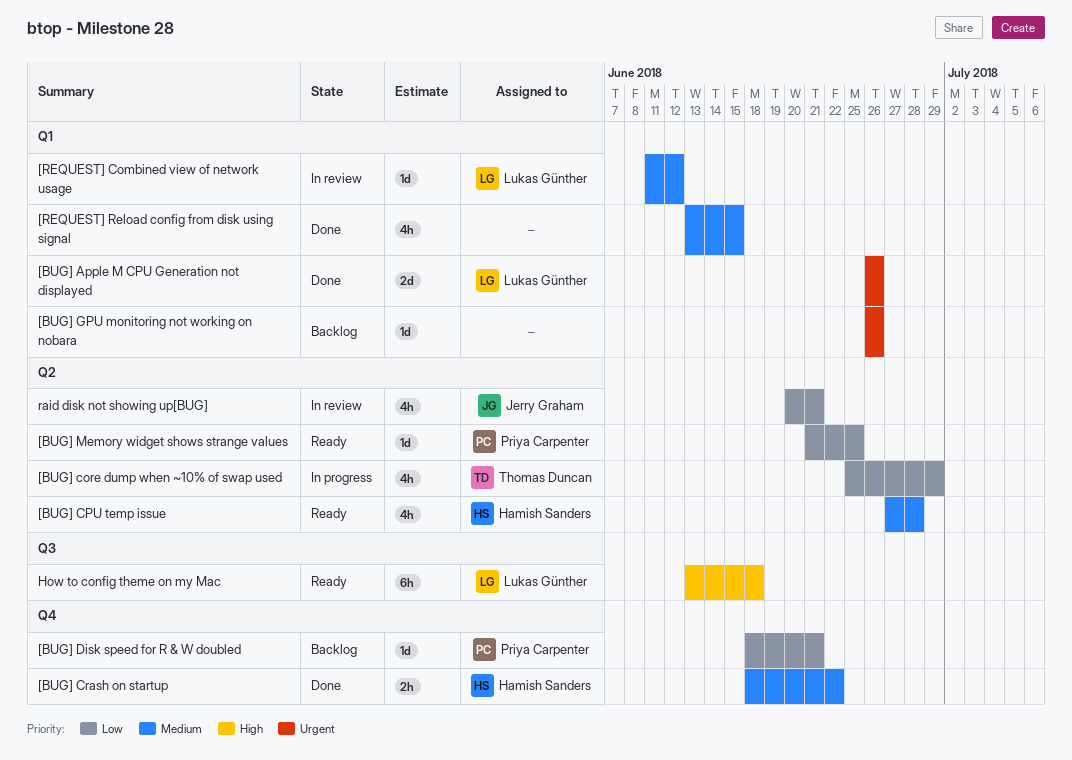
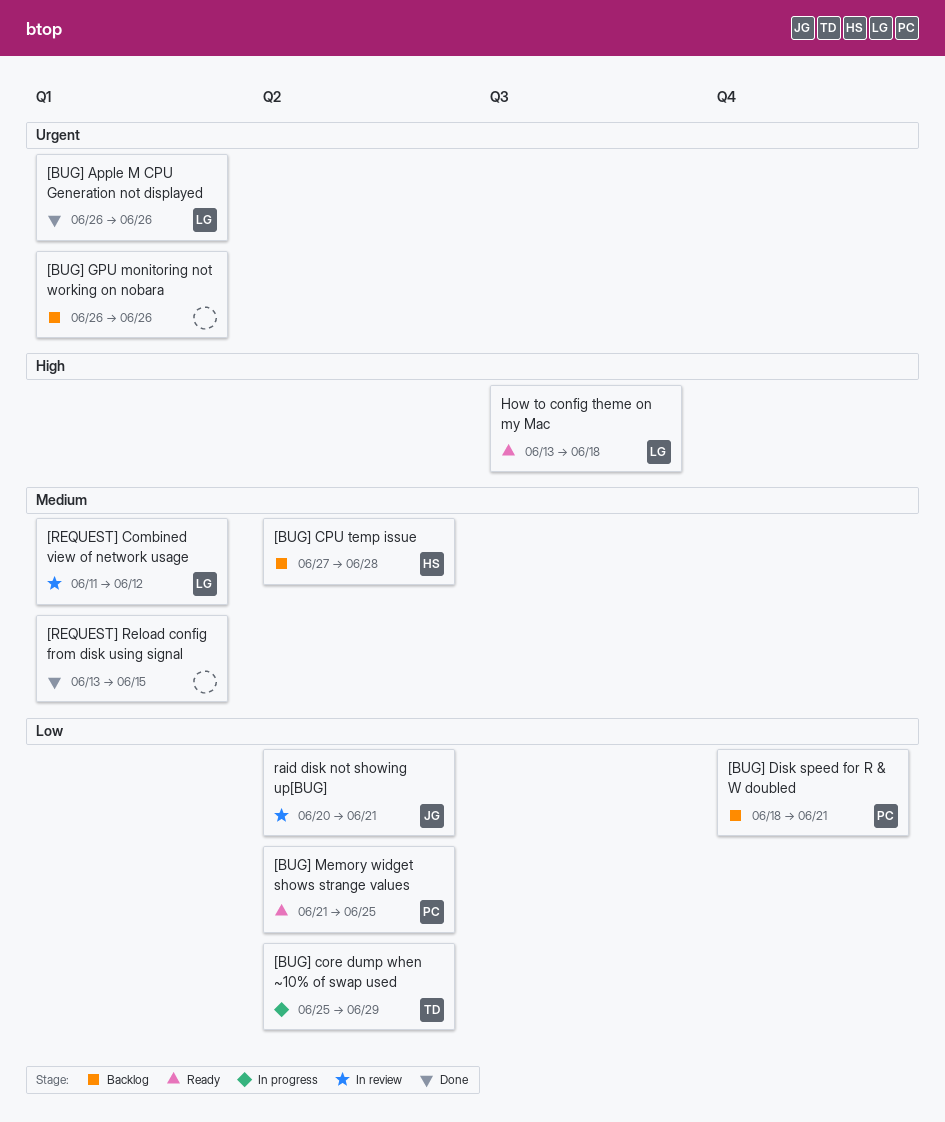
[BUG] CPU temp issue, status: Ready -> Backlog
[BUG] Crash on startup: present -> none

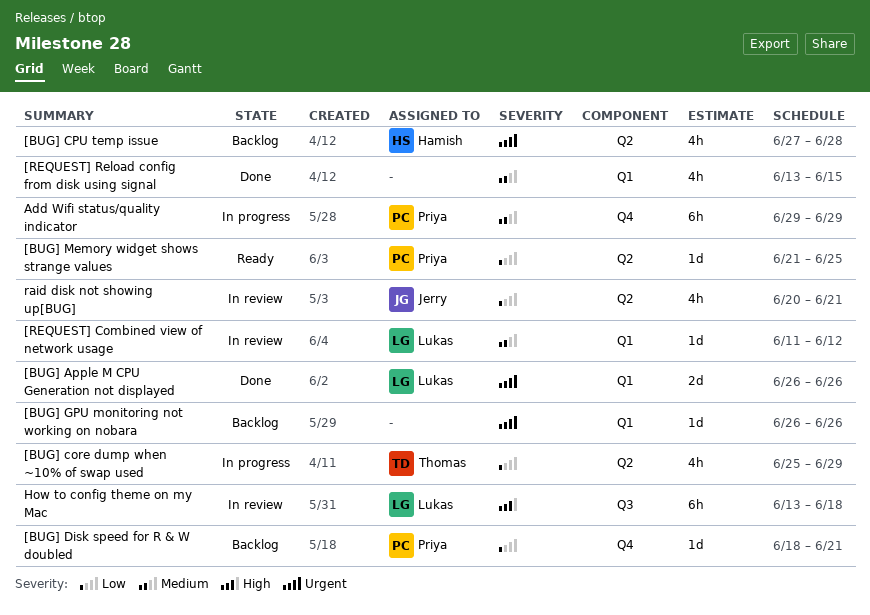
[BUG] CPU temp issue, priority: Medium -> Urgent
Add Wifi status/quality indicator: none -> present
How to config theme on my Mac, status: Ready -> In review

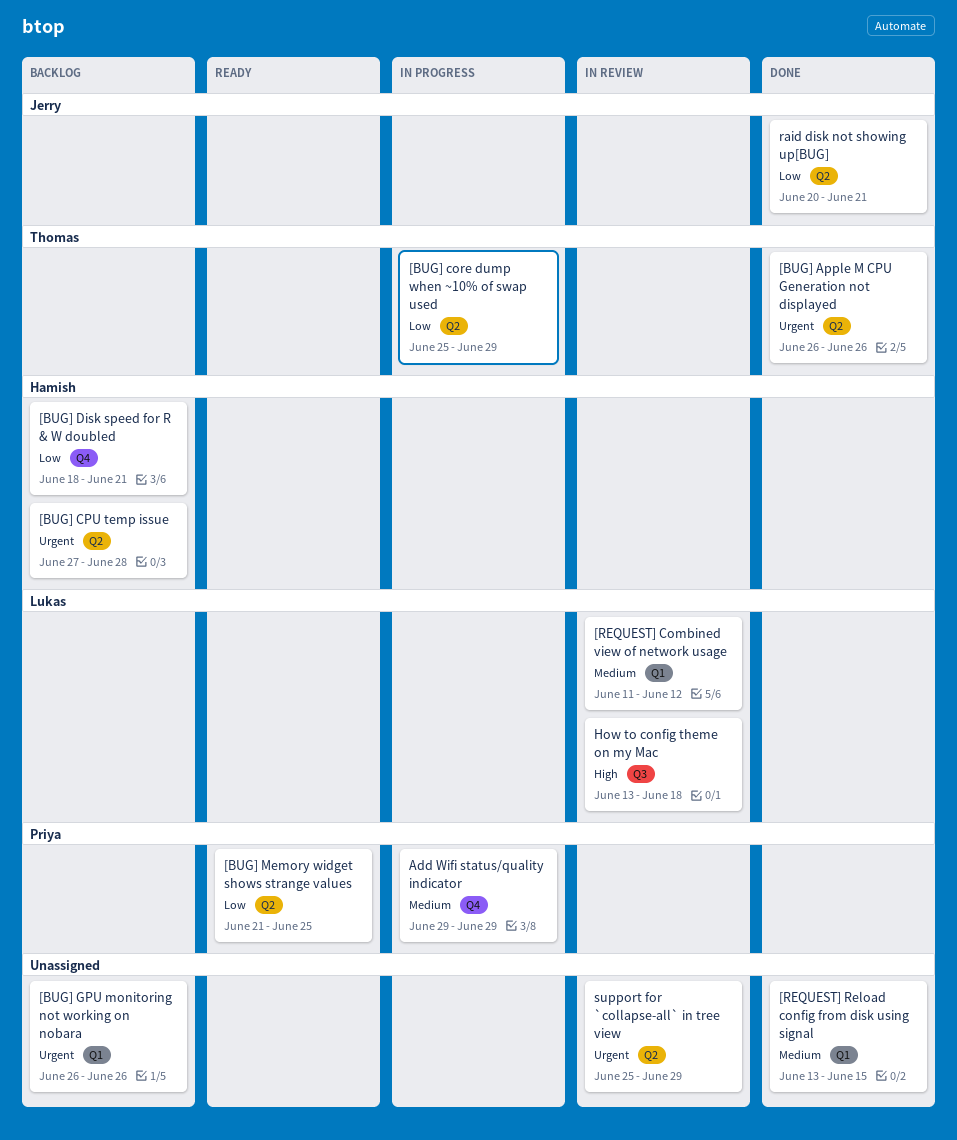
[BUG] Apple M CPU Generation not displayed, owner: Lukas -> Thomas
[BUG] Apple M CPU Generation not displayed, label: Q1 -> Q2
[BUG] Disk speed for R & W doubled, owner: Priya -> Hamish
raid disk not showing up[BUG], status: In review -> Done
support for `collapse-all` in tree view: none -> present

